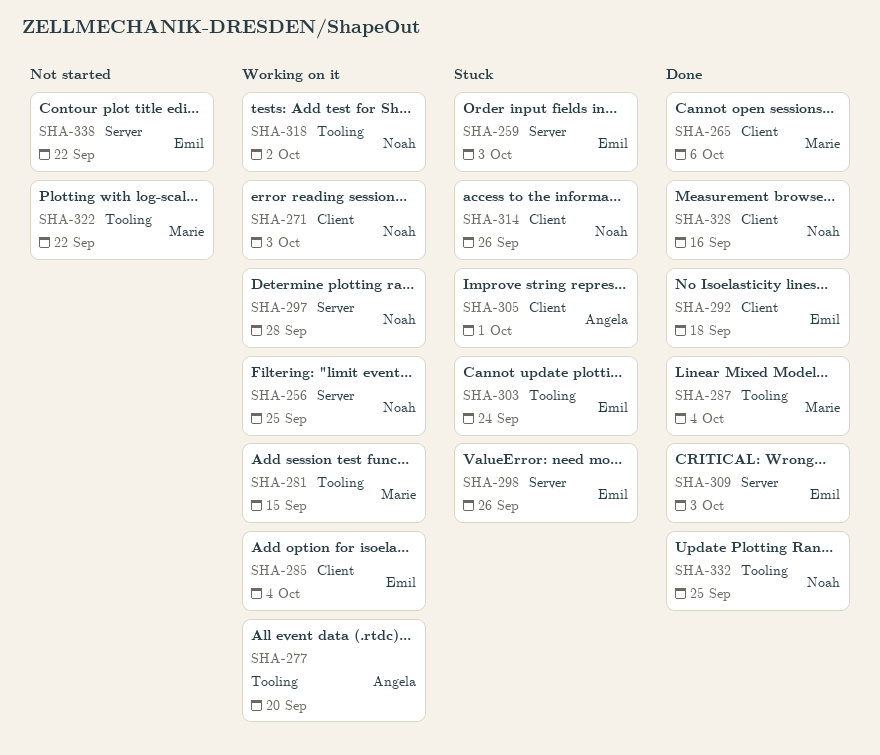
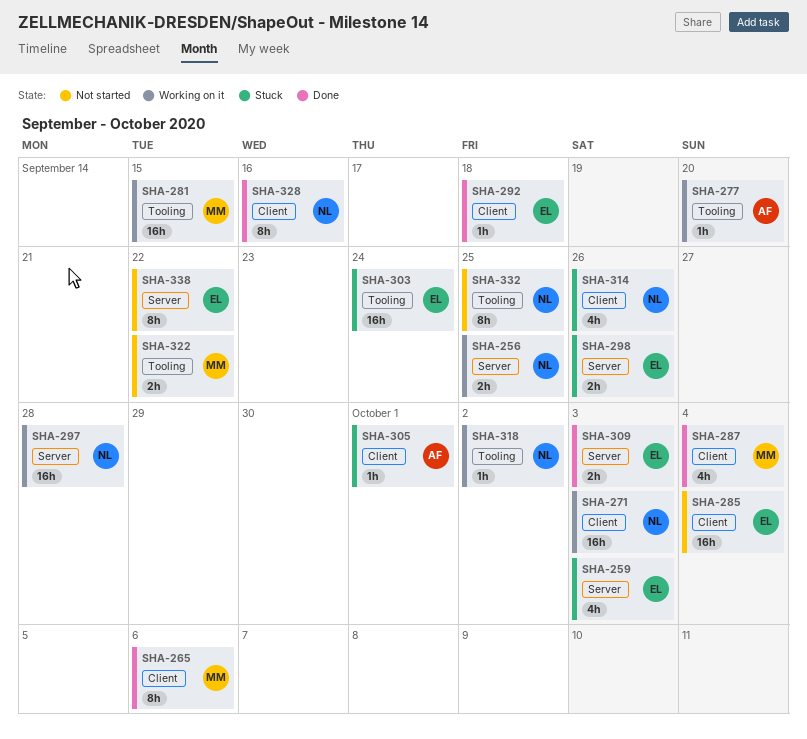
SHA-285, status: Working on it -> Not started
SHA-287, label: Tooling -> Client
SHA-332, status: Done -> Not started

